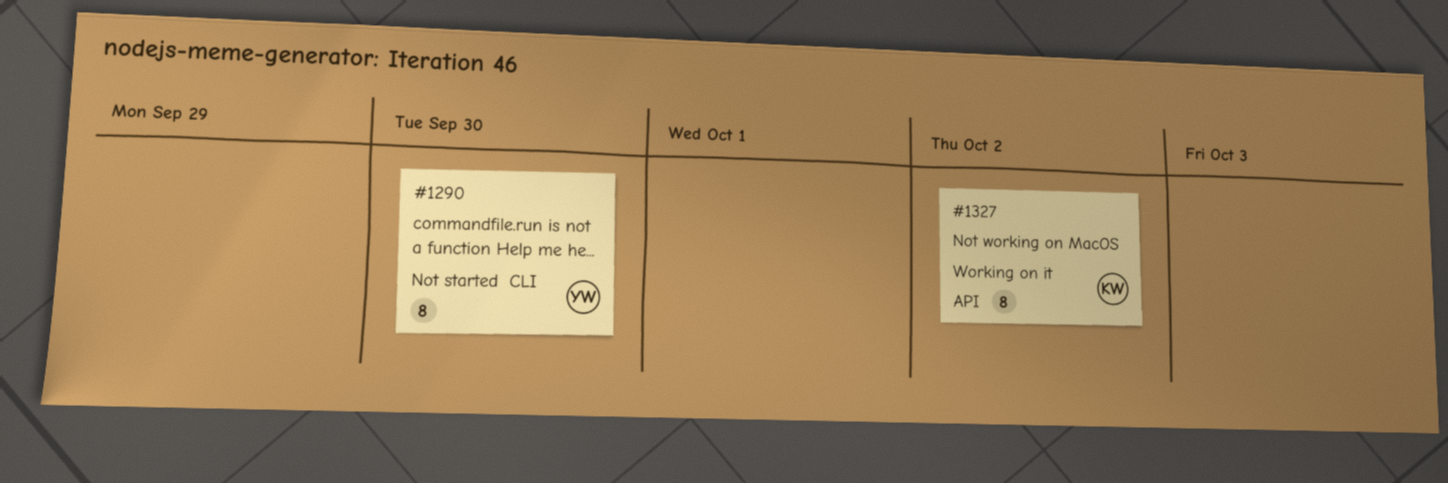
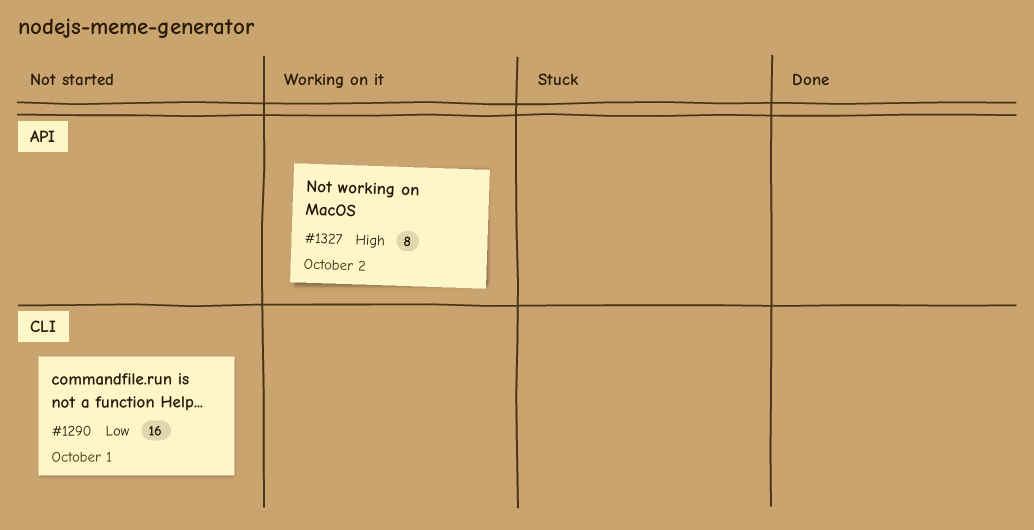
#1290, estimate: 8 -> 16
#1290, due: Sep 30 -> Oct 1

